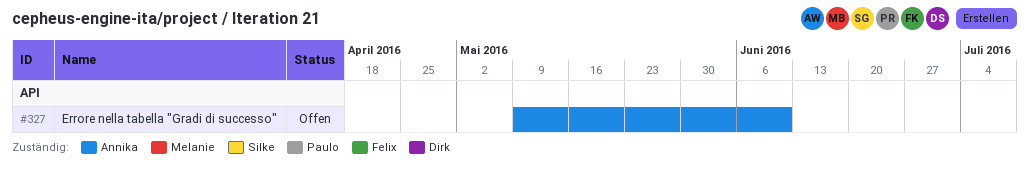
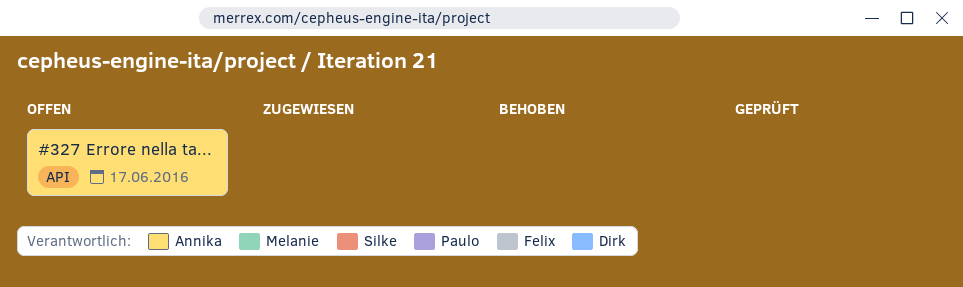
#327, due: Jun 10 -> Jun 17

